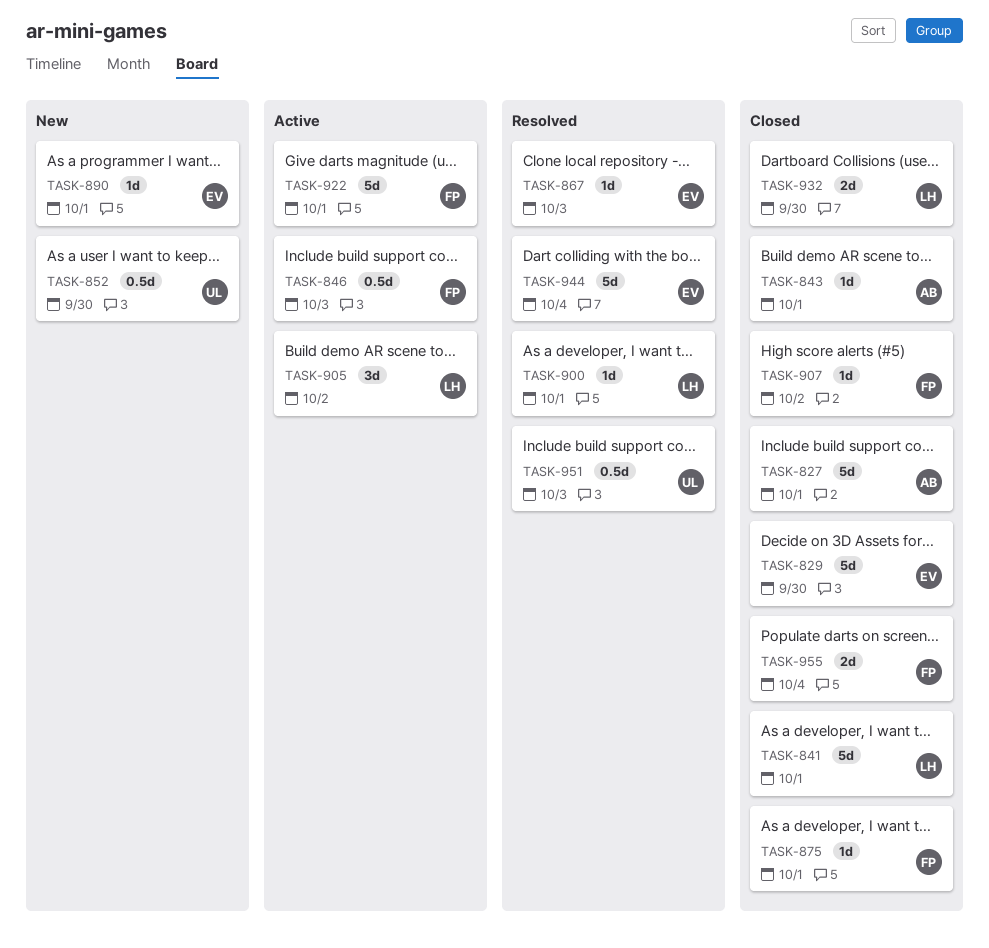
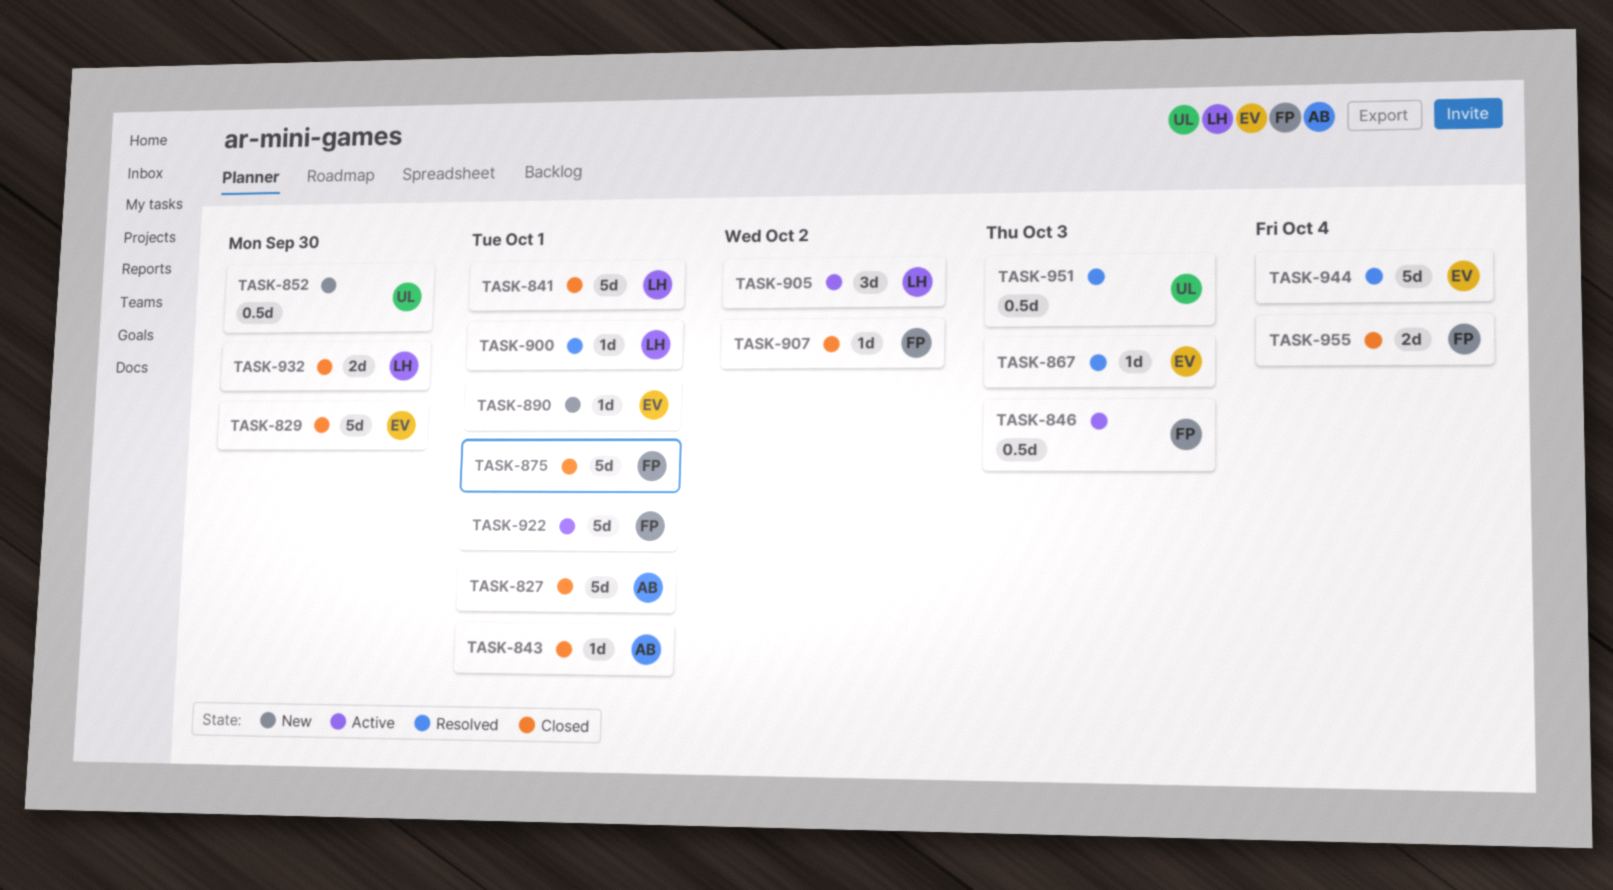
TASK-875, estimate: 1d -> 5d

